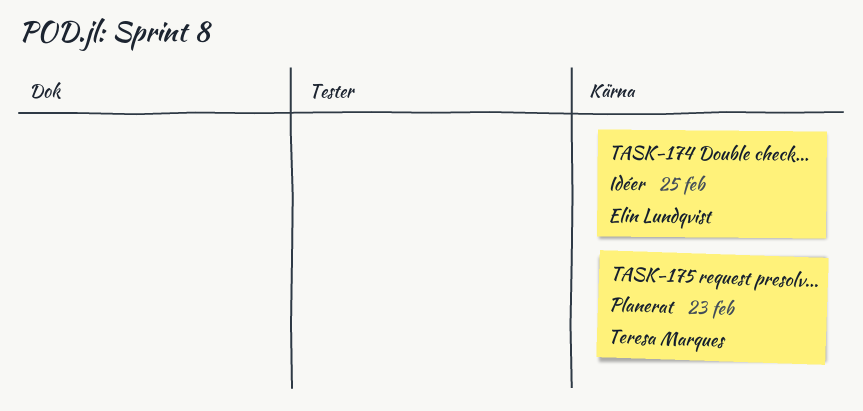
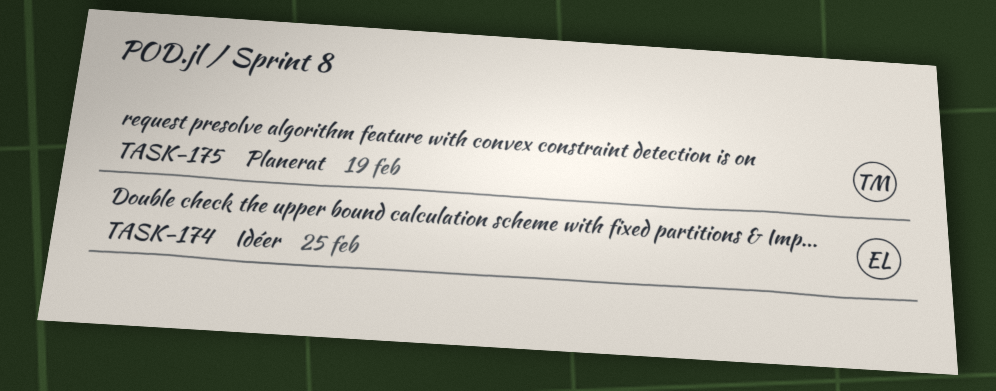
TASK-175, due: Feb 23 -> Feb 19

